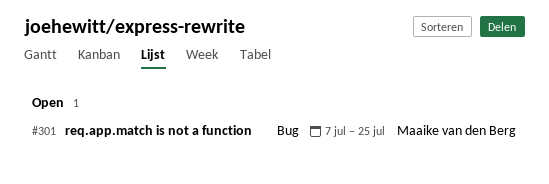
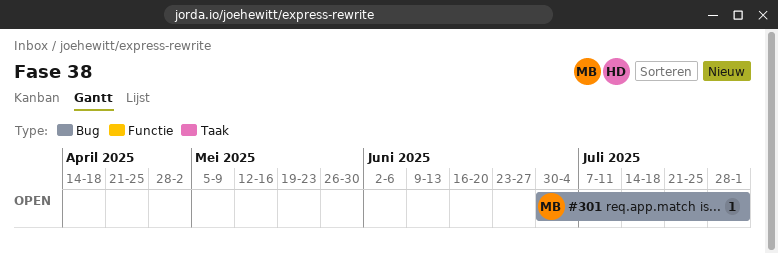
#301, start: Jul 7 -> Jun 30
#301, due: Jul 25 -> Aug 1

